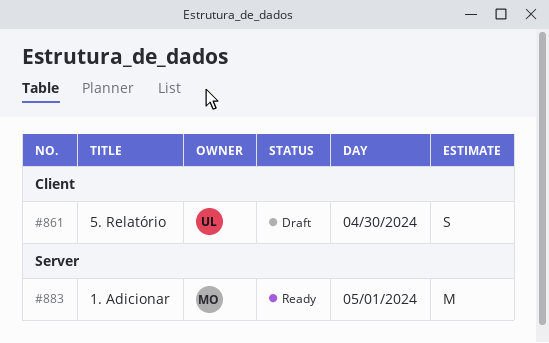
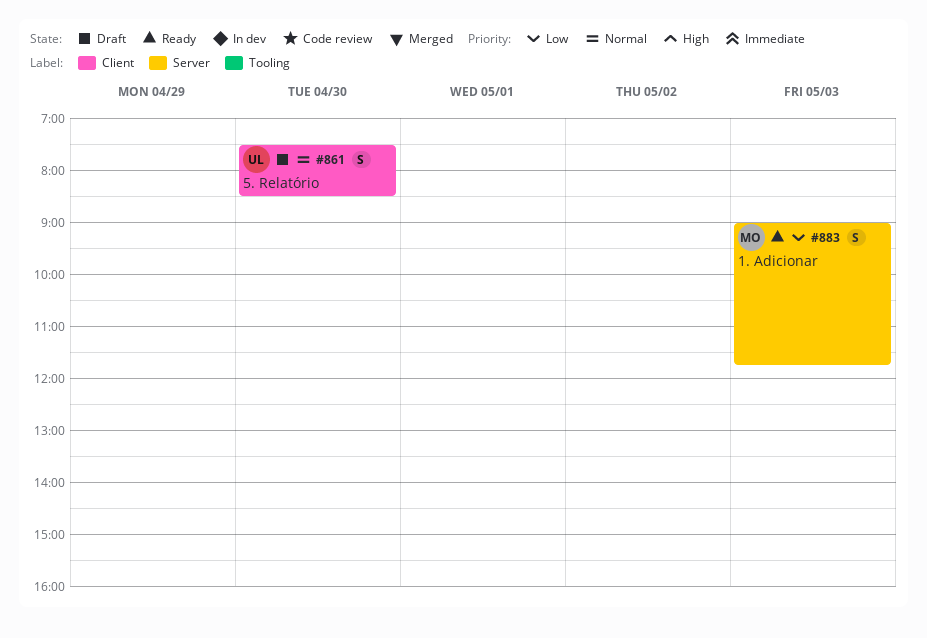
#883, estimate: M -> S
#883, day: May 1 -> May 3

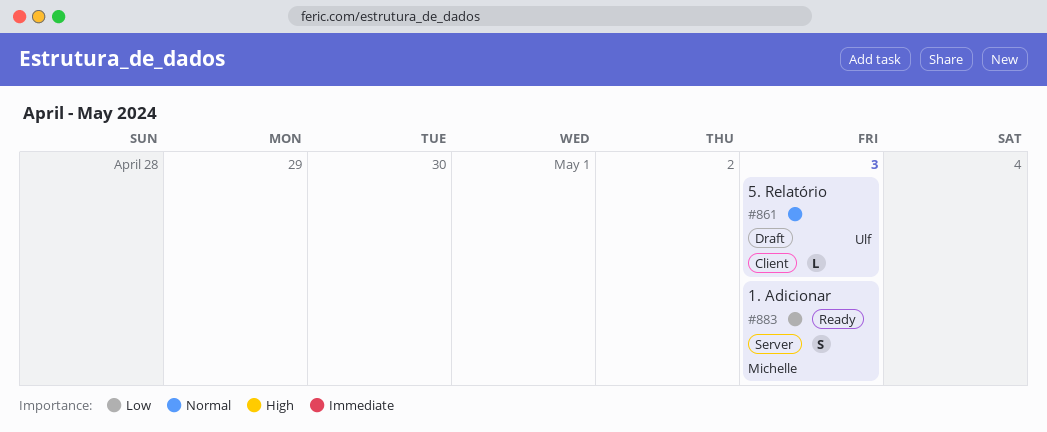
#861, estimate: S -> L
#861, day: Apr 30 -> May 3

